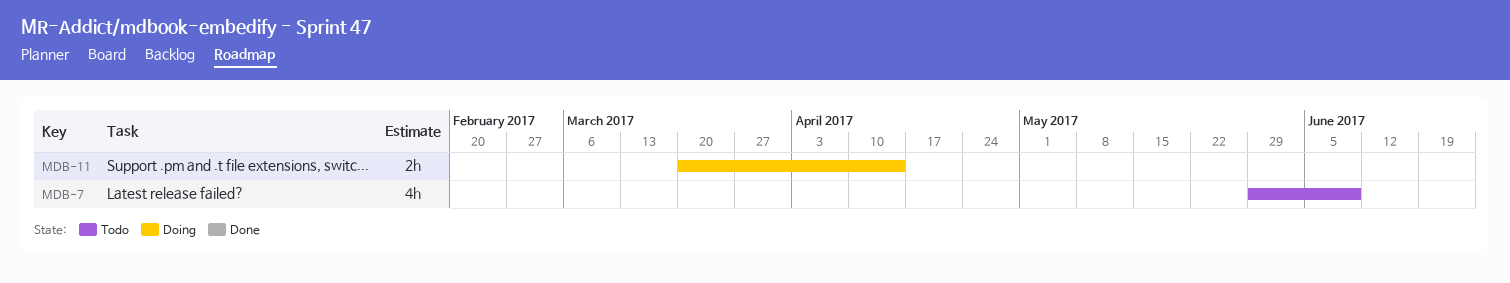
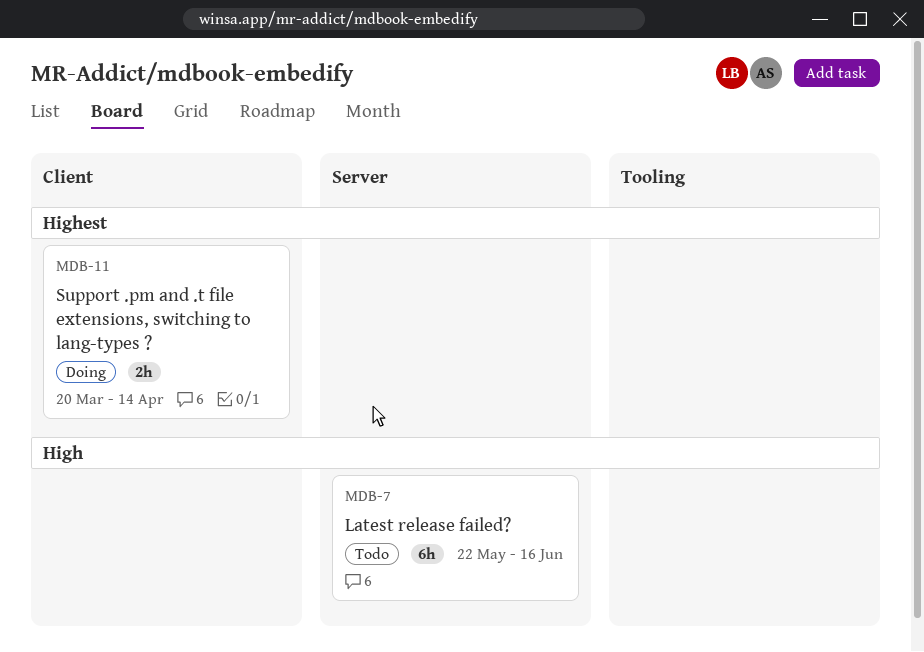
MDB-7, estimate: 4h -> 6h
MDB-7, start: May 29 -> May 22
MDB-7, due: Jun 9 -> Jun 16

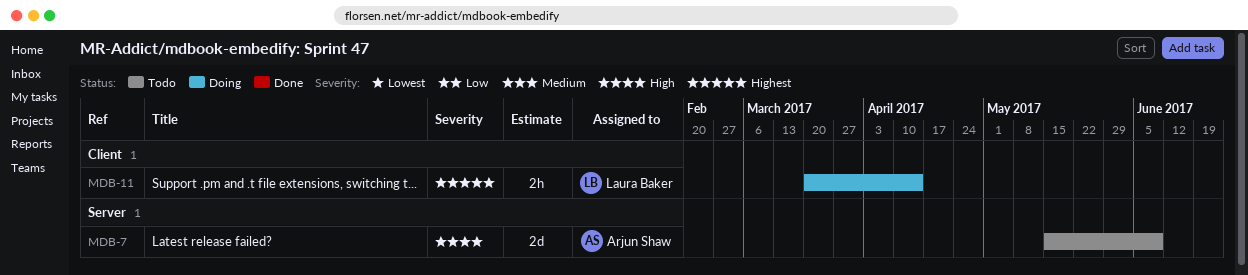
MDB-7, estimate: 6h -> 2d
MDB-7, start: May 22 -> May 15
MDB-7, due: Jun 16 -> Jun 9

